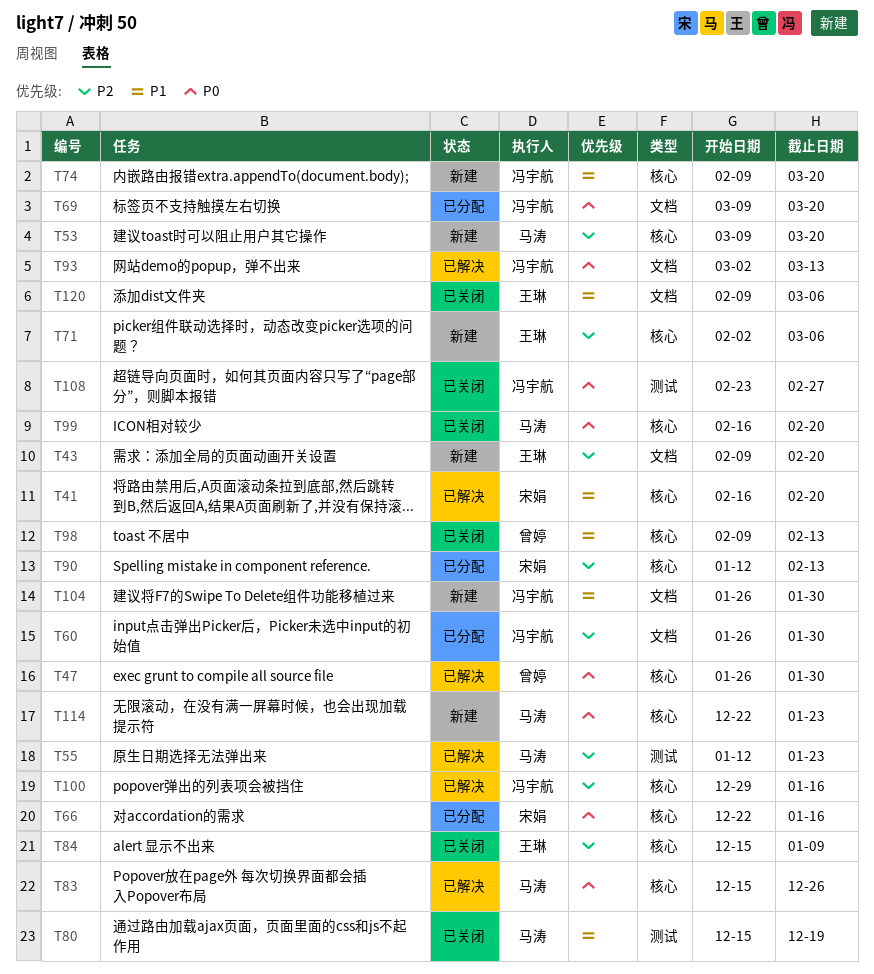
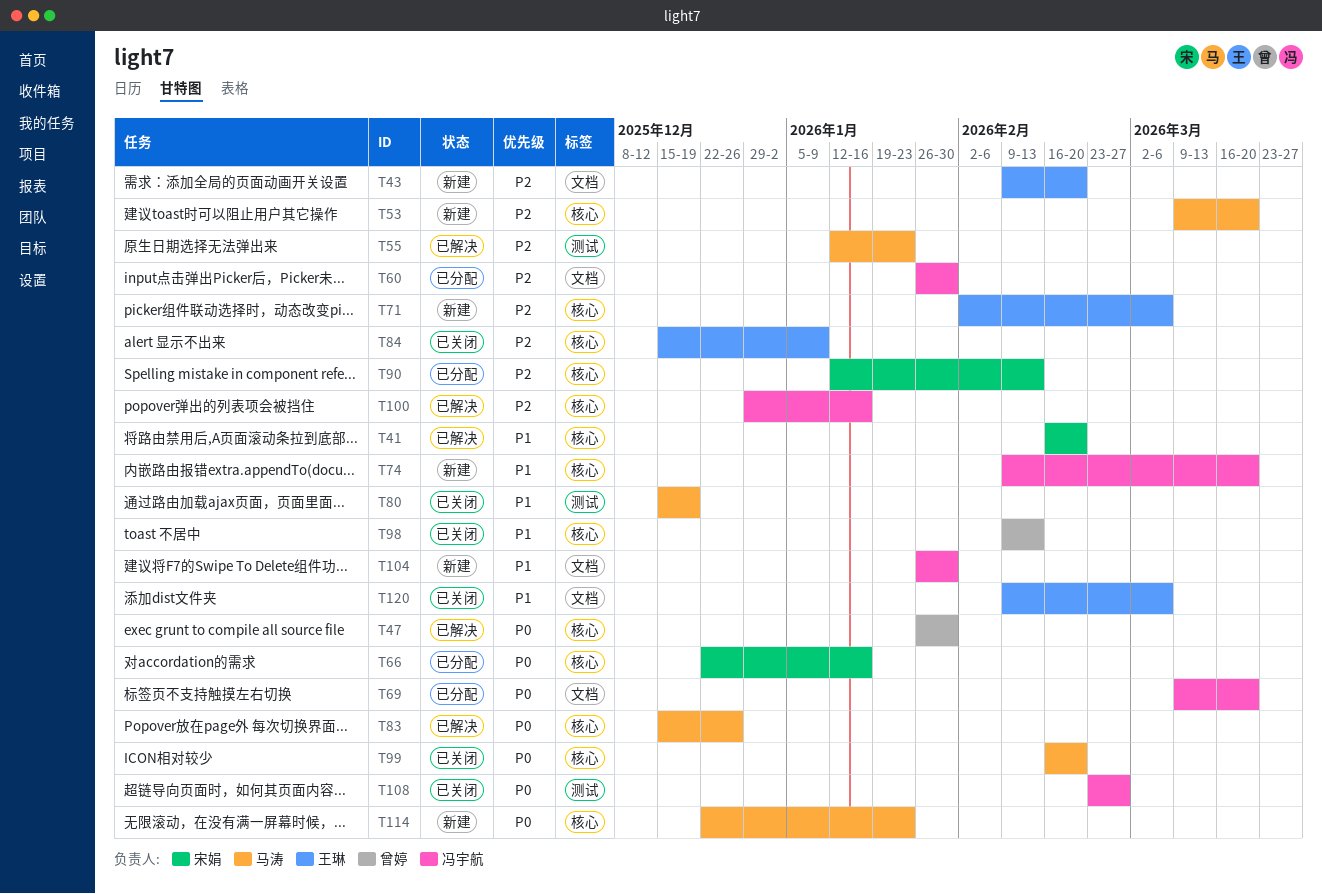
T93: present -> none

